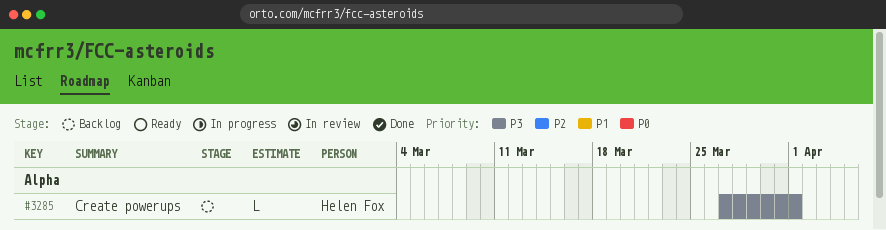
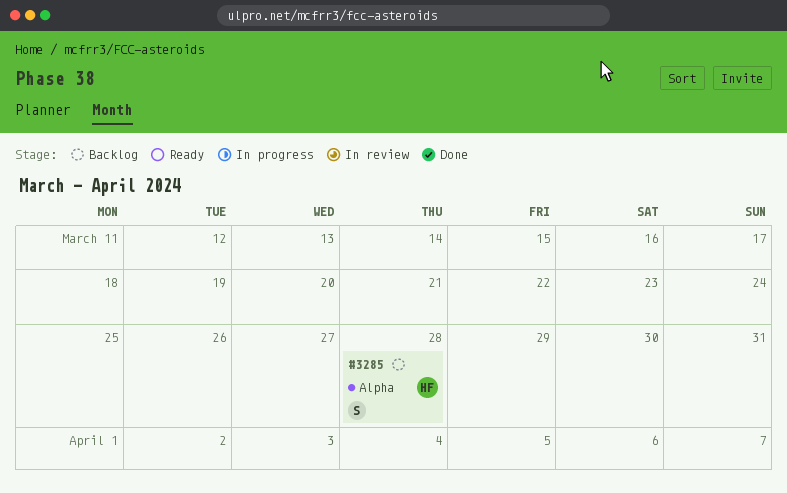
#3285, estimate: L -> S
#3285, due: Apr 1 -> Mar 28

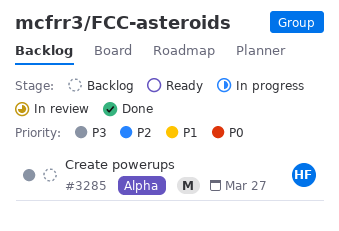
#3285, estimate: S -> M
#3285, due: Mar 28 -> Mar 27

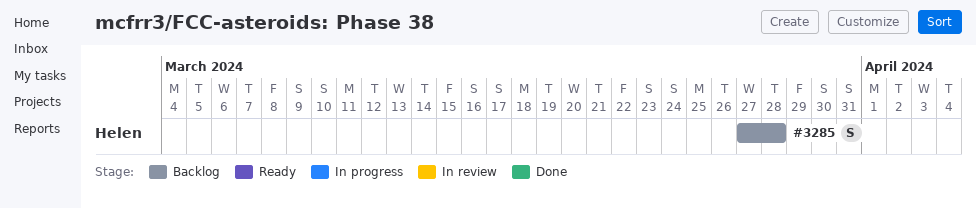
#3285, estimate: M -> S
#3285, due: Mar 27 -> Mar 28

